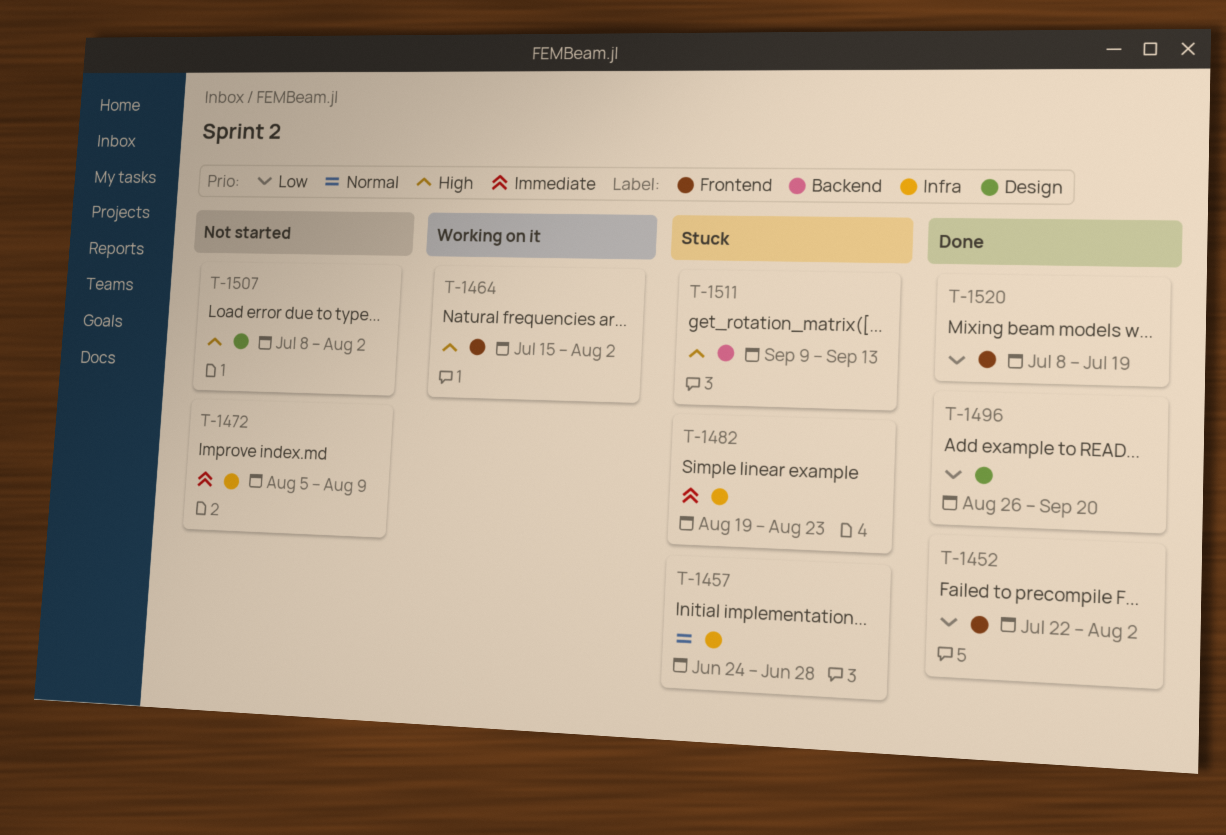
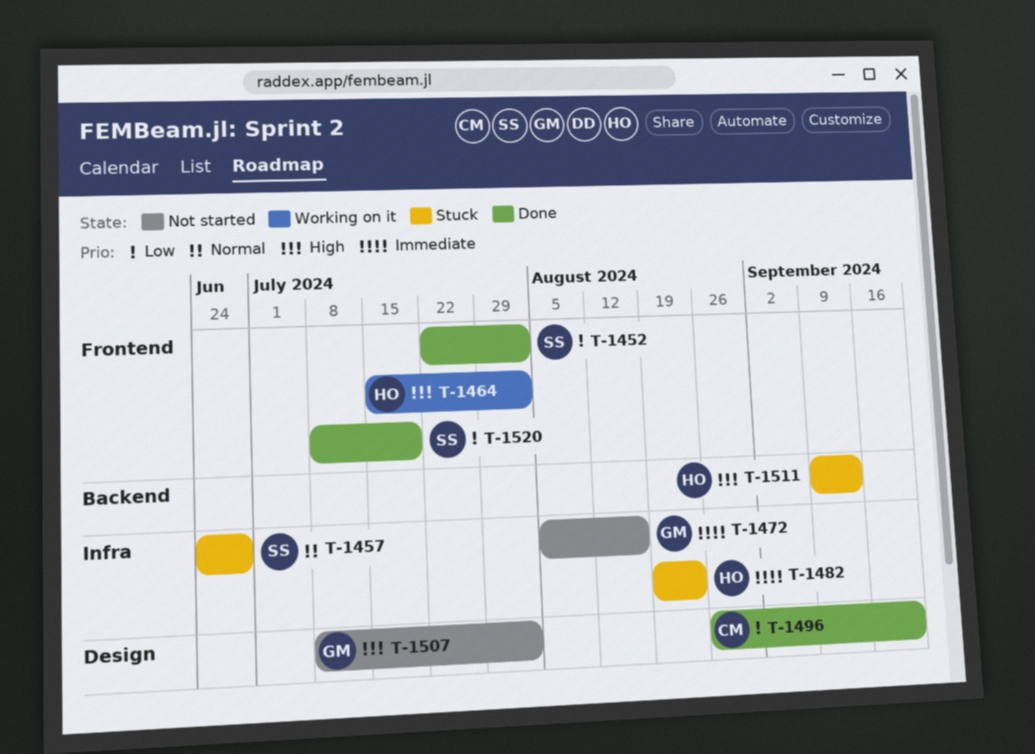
T-1472, due: Aug 9 -> Aug 16

